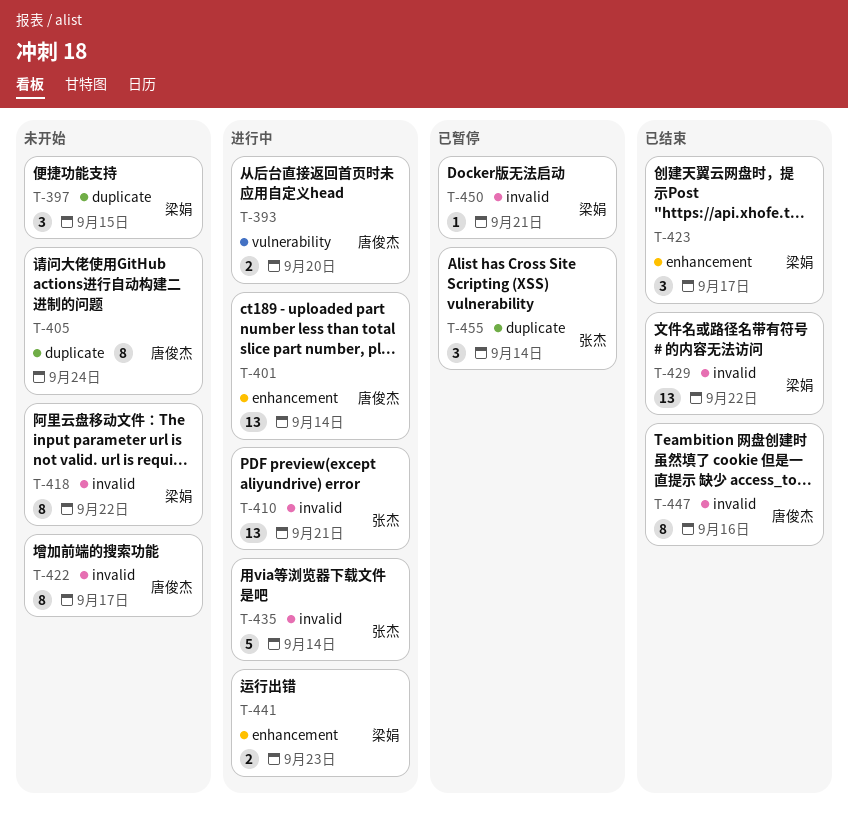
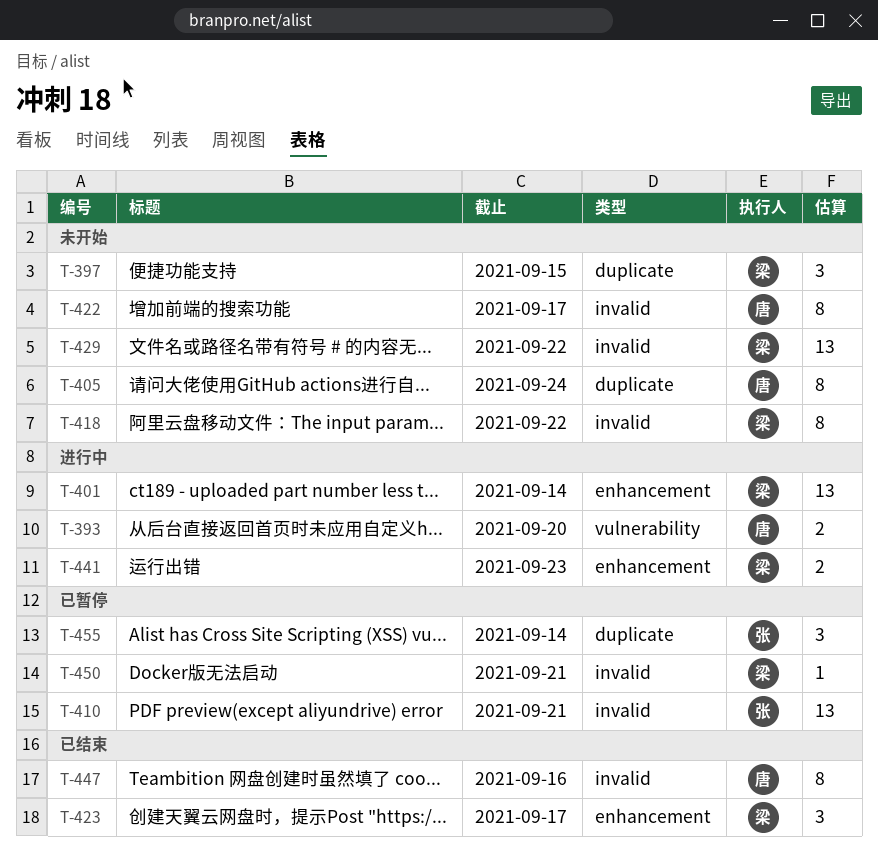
T-401, owner: 唐俊杰 -> 梁娟
T-410, status: 进行中 -> 已暂停
T-429, status: 已结束 -> 未开始
T-435: present -> none

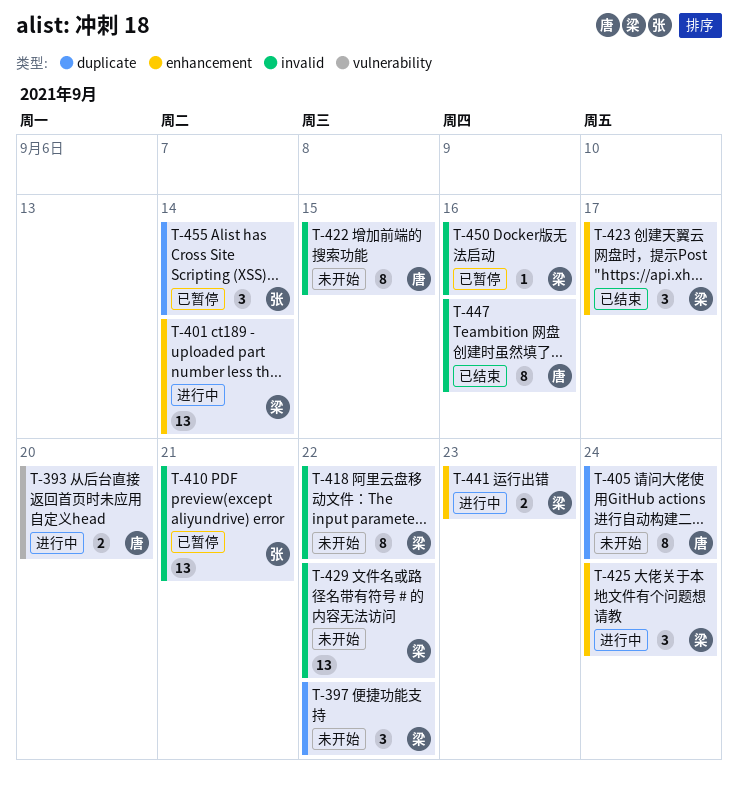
T-397, due: Sep 15 -> Sep 22
T-422, due: Sep 17 -> Sep 15
T-425: none -> present
T-450, due: Sep 21 -> Sep 16

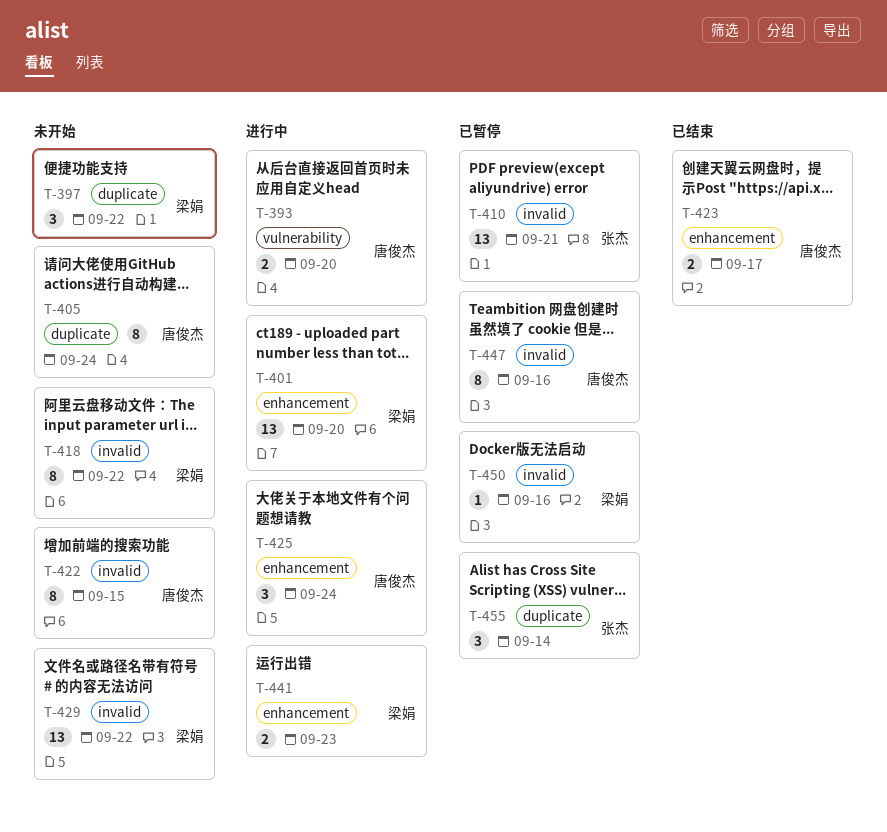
T-401, due: Sep 14 -> Sep 20
T-423, owner: 梁娟 -> 唐俊杰
T-423, estimate: 3 -> 2
T-425, owner: 梁娟 -> 唐俊杰
T-447, status: 已结束 -> 已暂停

